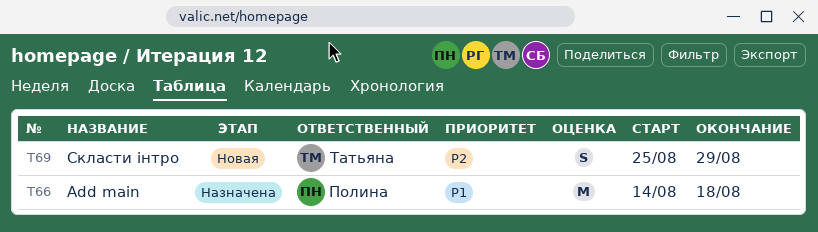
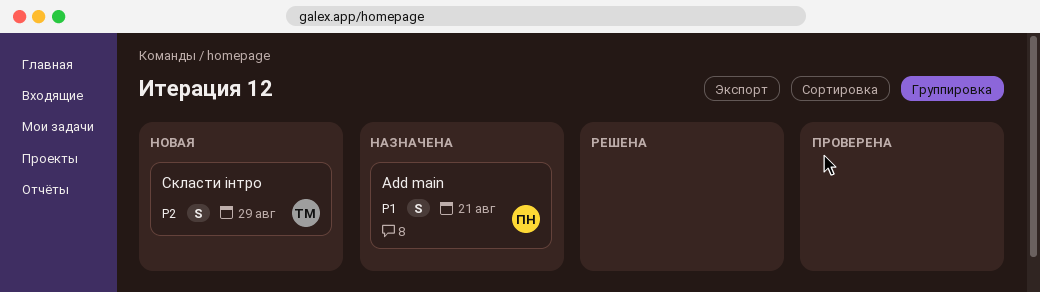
Add main, estimate: M -> S
Add main, due: Aug 18 -> Aug 21

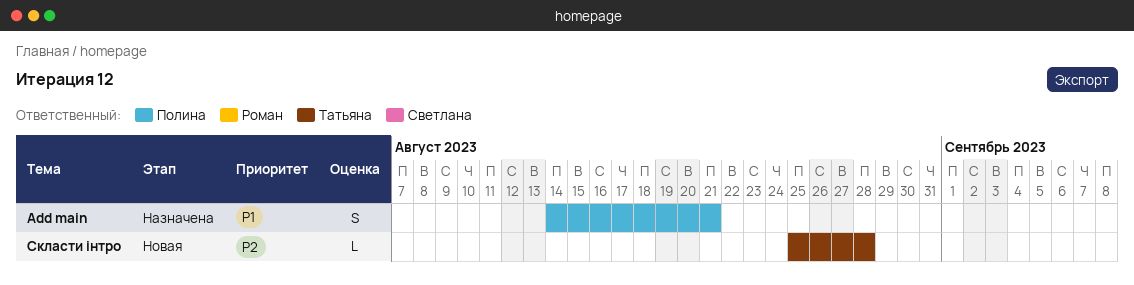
Скласти інтро, estimate: S -> L
Скласти інтро, due: Aug 29 -> Aug 28

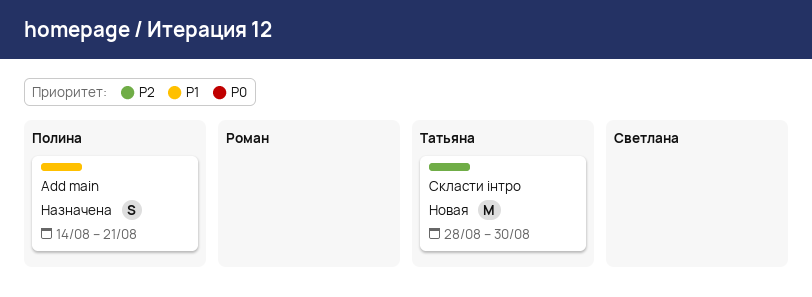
Скласти інтро, estimate: L -> M
Скласти інтро, start: Aug 25 -> Aug 28
Скласти інтро, due: Aug 28 -> Aug 30

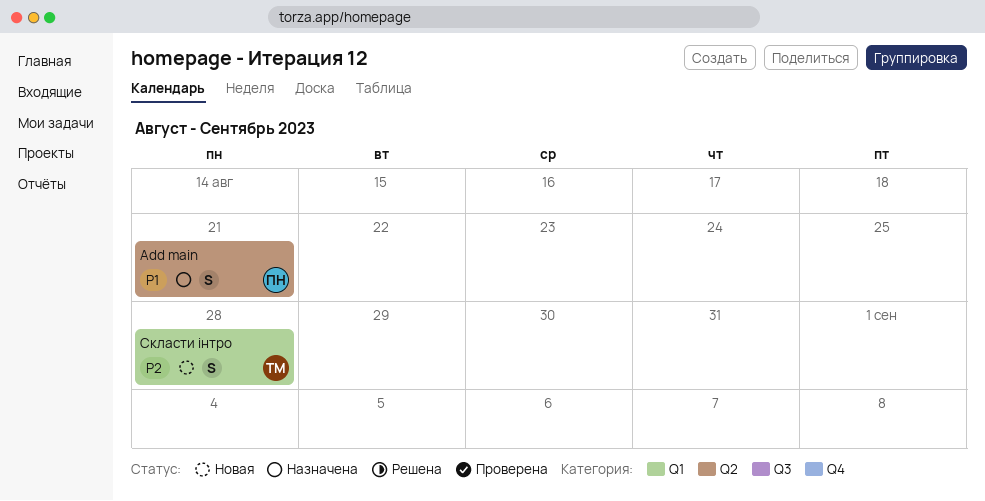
Скласти інтро, estimate: M -> S
Скласти інтро, due: Aug 30 -> Aug 28

